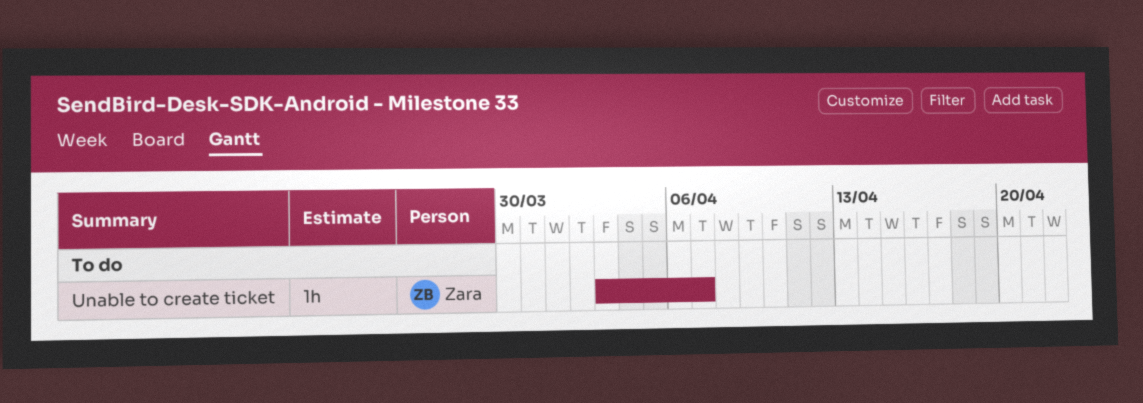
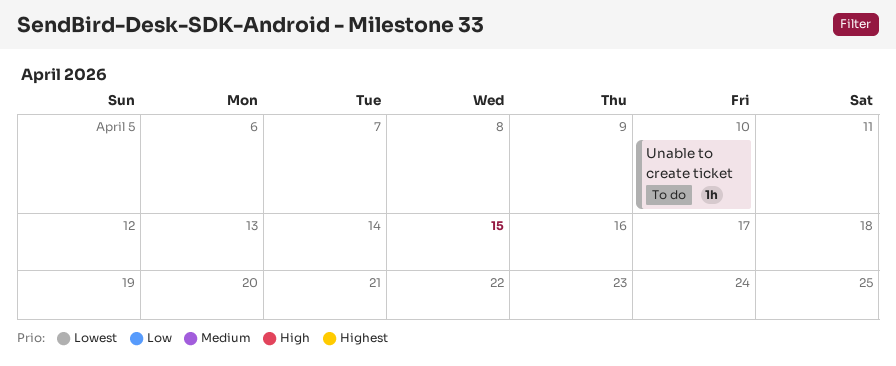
Unable to create ticket, due: Apr 7 -> Apr 10

